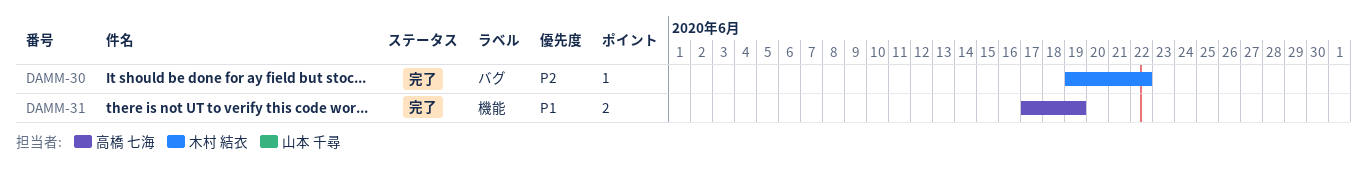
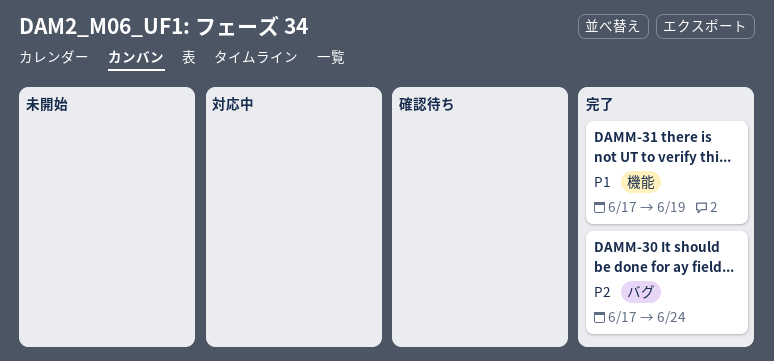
DAMM-30, start: Jun 19 -> Jun 17
DAMM-30, due: Jun 22 -> Jun 24

